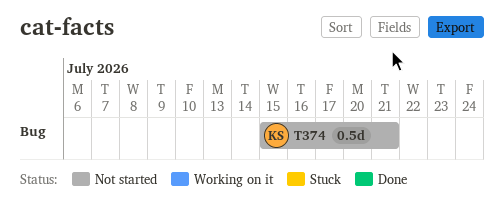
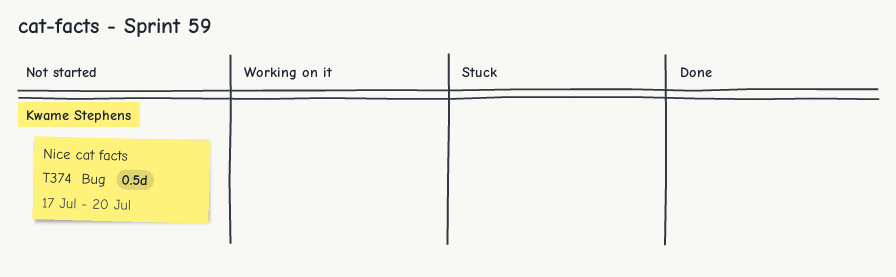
T374, start: Jul 15 -> Jul 17
T374, due: Jul 21 -> Jul 20

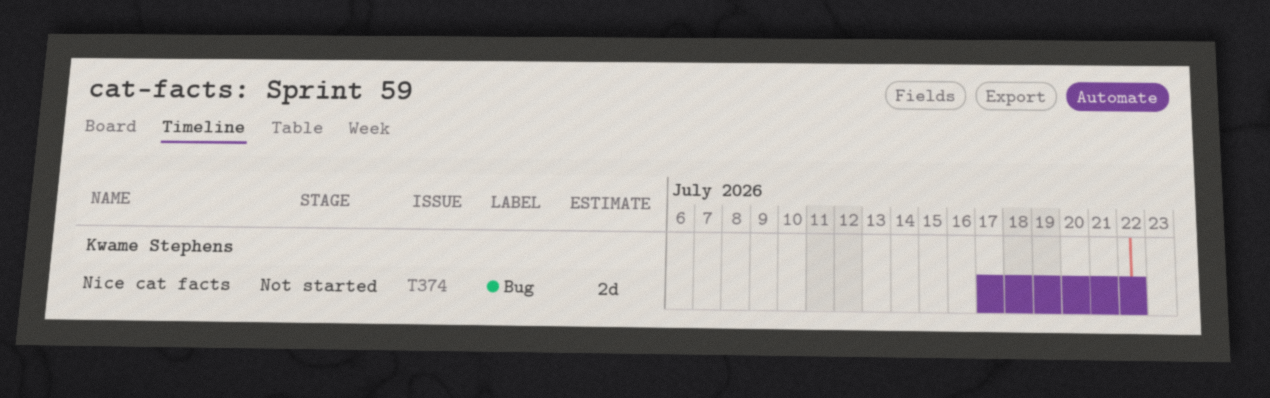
T374, estimate: 0.5d -> 2d
T374, due: Jul 20 -> Jul 22

